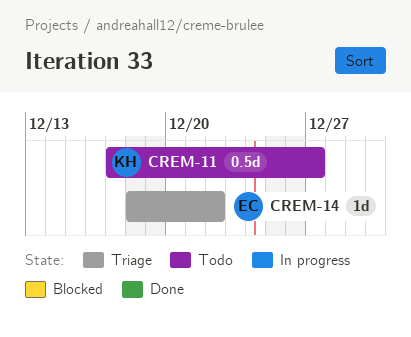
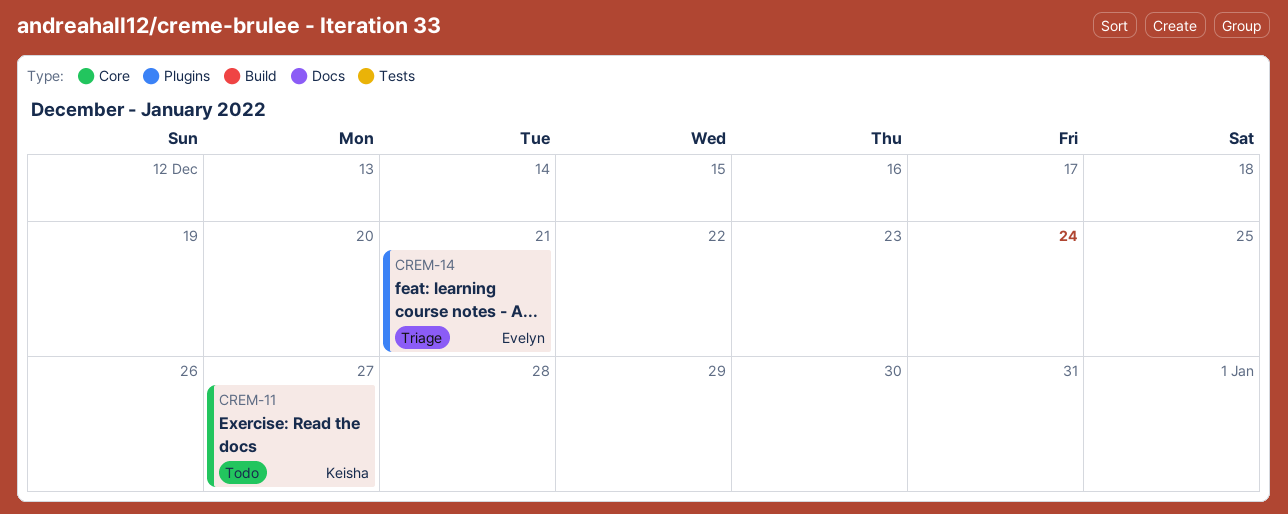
CREM-14, due: Dec 22 -> Dec 21

